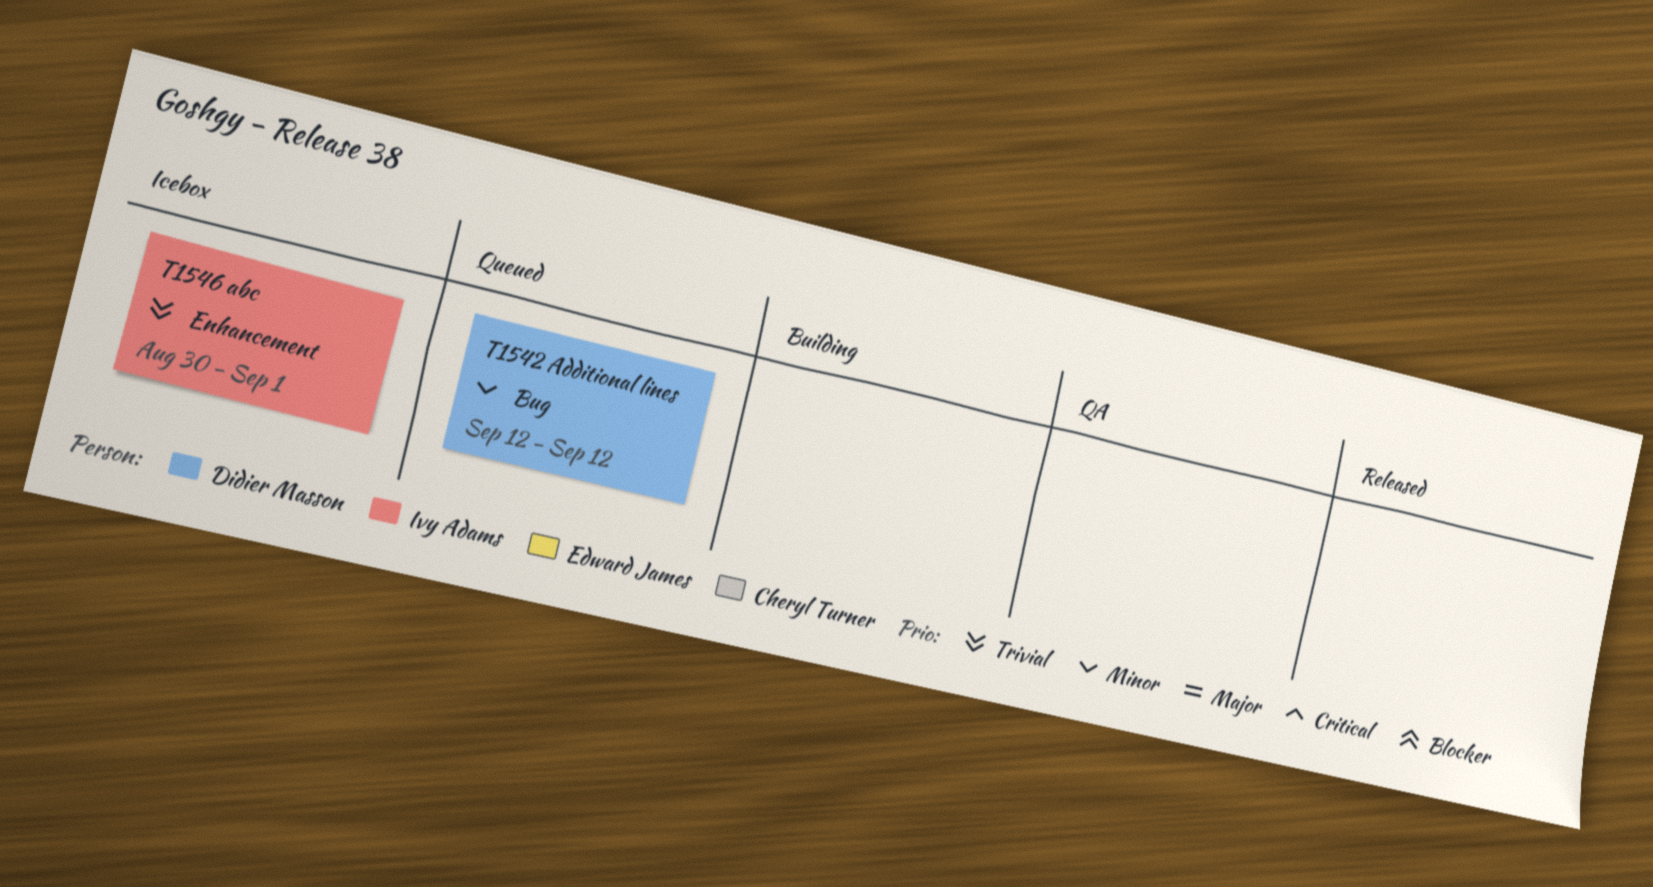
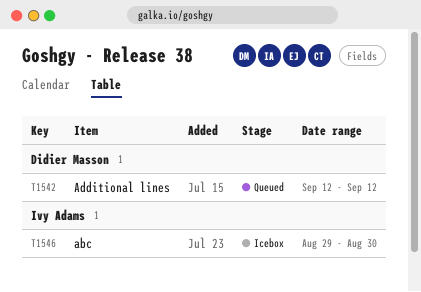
T1546, start: Aug 30 -> Aug 29
T1546, due: Sep 1 -> Aug 30

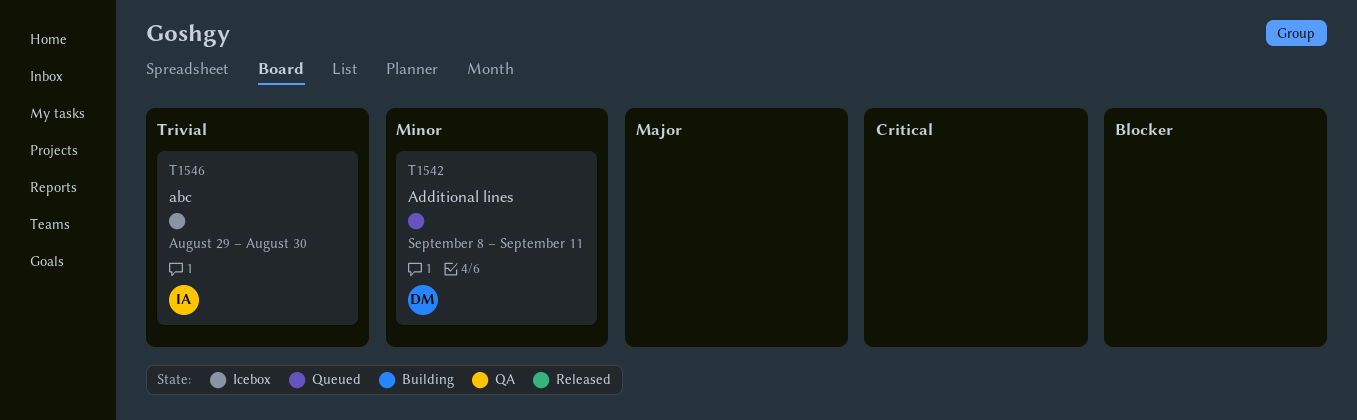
T1542, start: Sep 12 -> Sep 8
T1542, due: Sep 12 -> Sep 11

